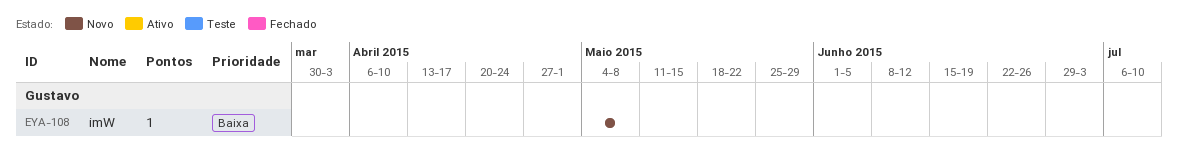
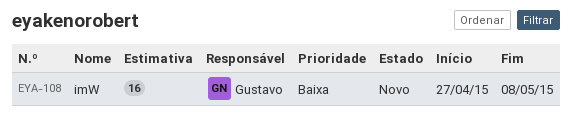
EYA-108, estimate: 1 -> 16
EYA-108, start: May 4 -> Apr 27

